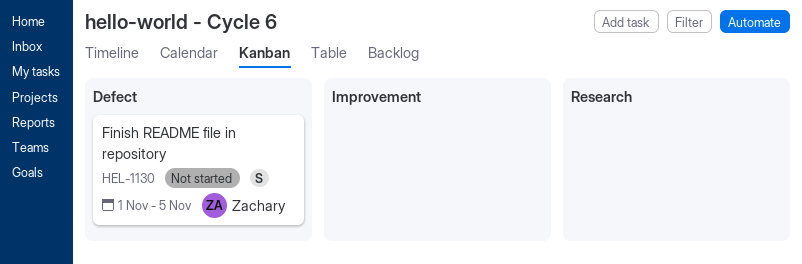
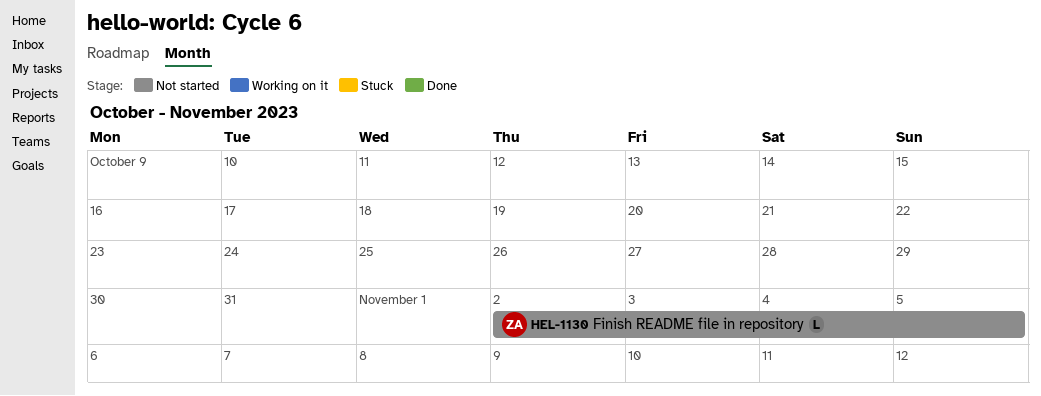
HEL-1130, estimate: S -> L
HEL-1130, start: Nov 1 -> Nov 2

